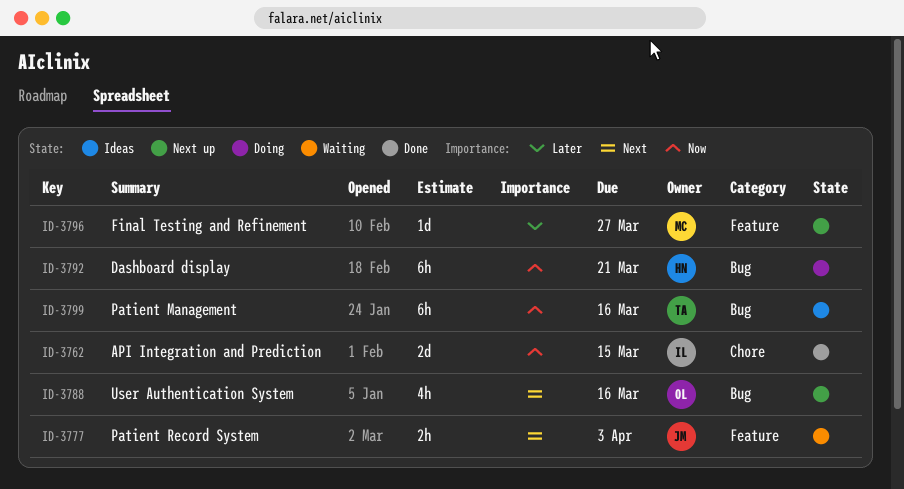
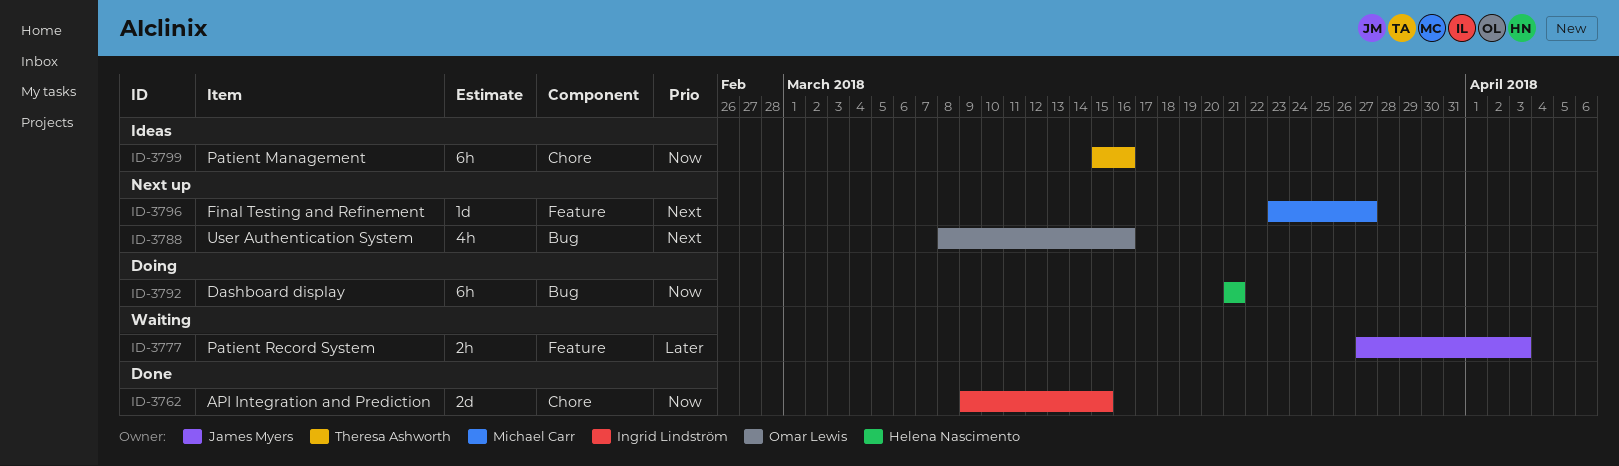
ID-3777, priority: Next -> Later
ID-3796, priority: Later -> Next
ID-3799, label: Bug -> Chore

